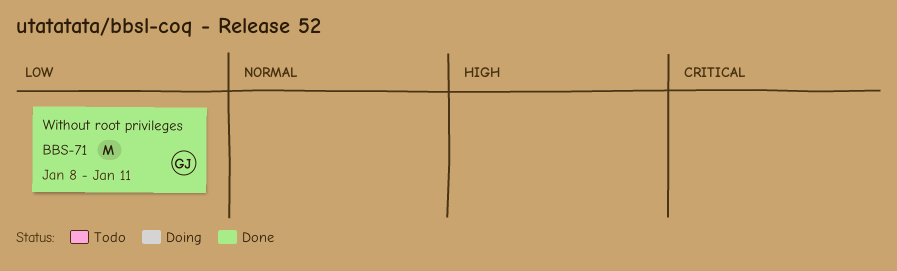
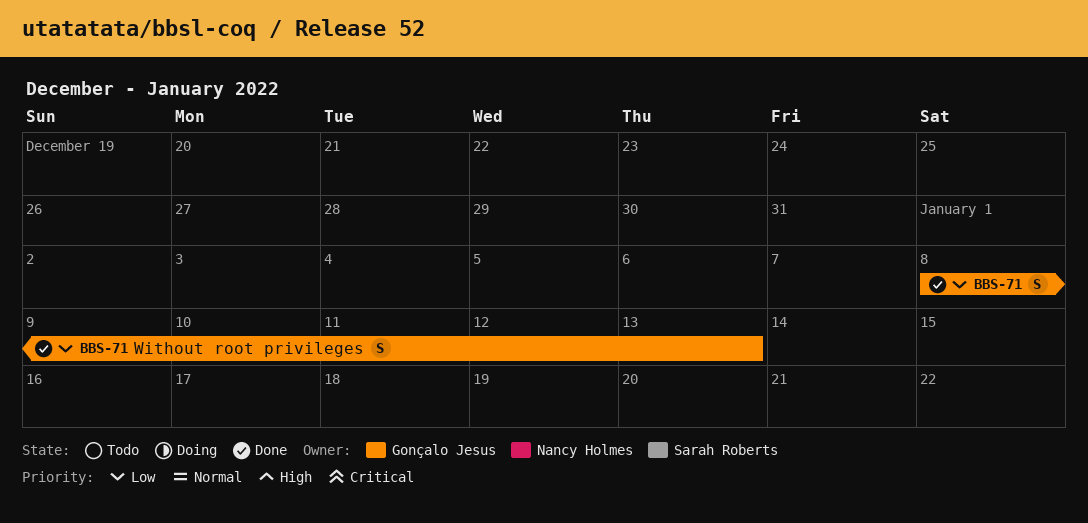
BBS-71, estimate: M -> S
BBS-71, due: Jan 11 -> Jan 13

